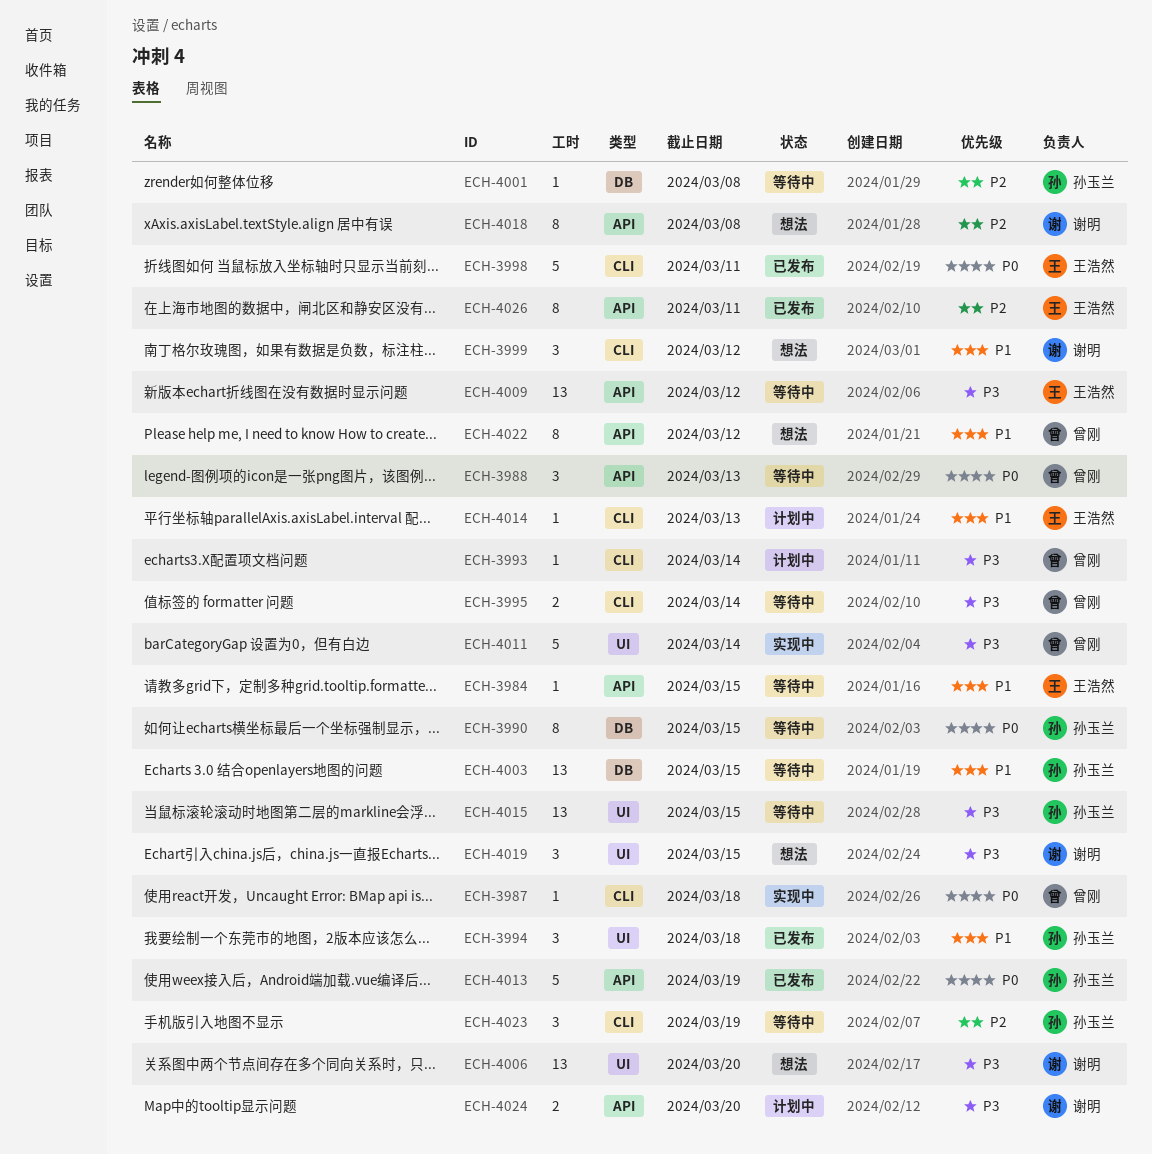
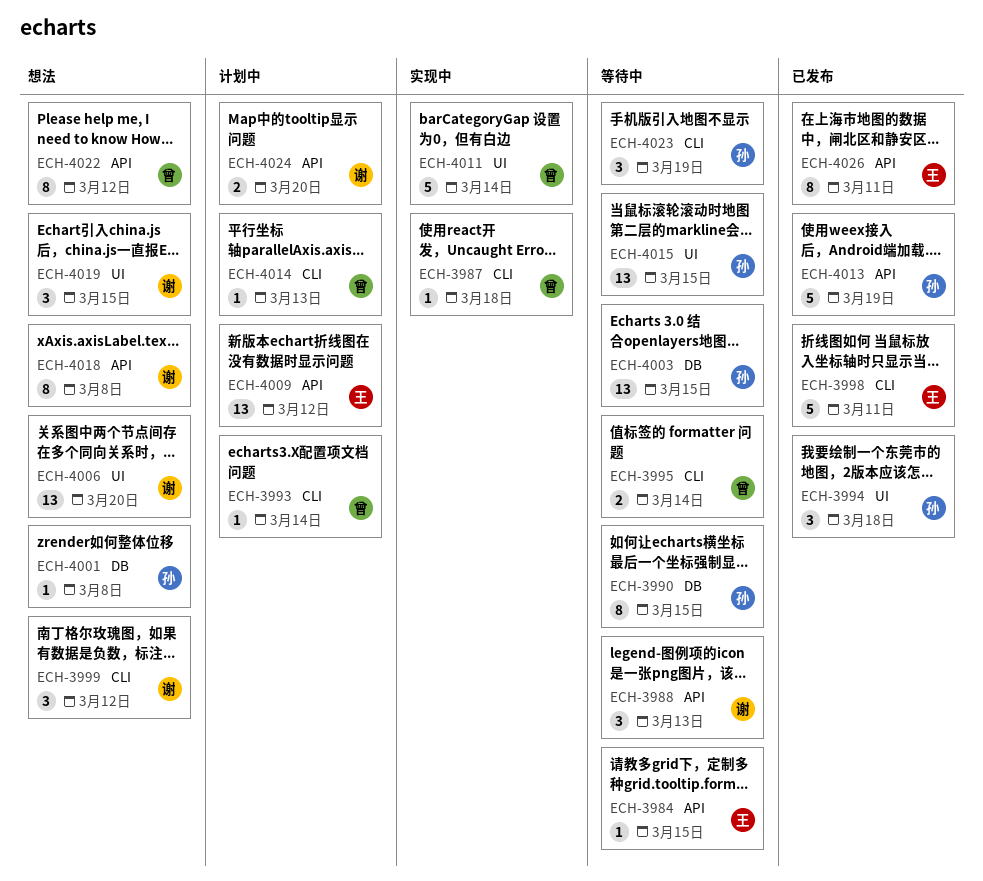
ECH-3988, owner: 曾刚 -> 谢明
ECH-4001, status: 等待中 -> 想法
ECH-4009, status: 等待中 -> 计划中
ECH-4014, owner: 王浩然 -> 曾刚

